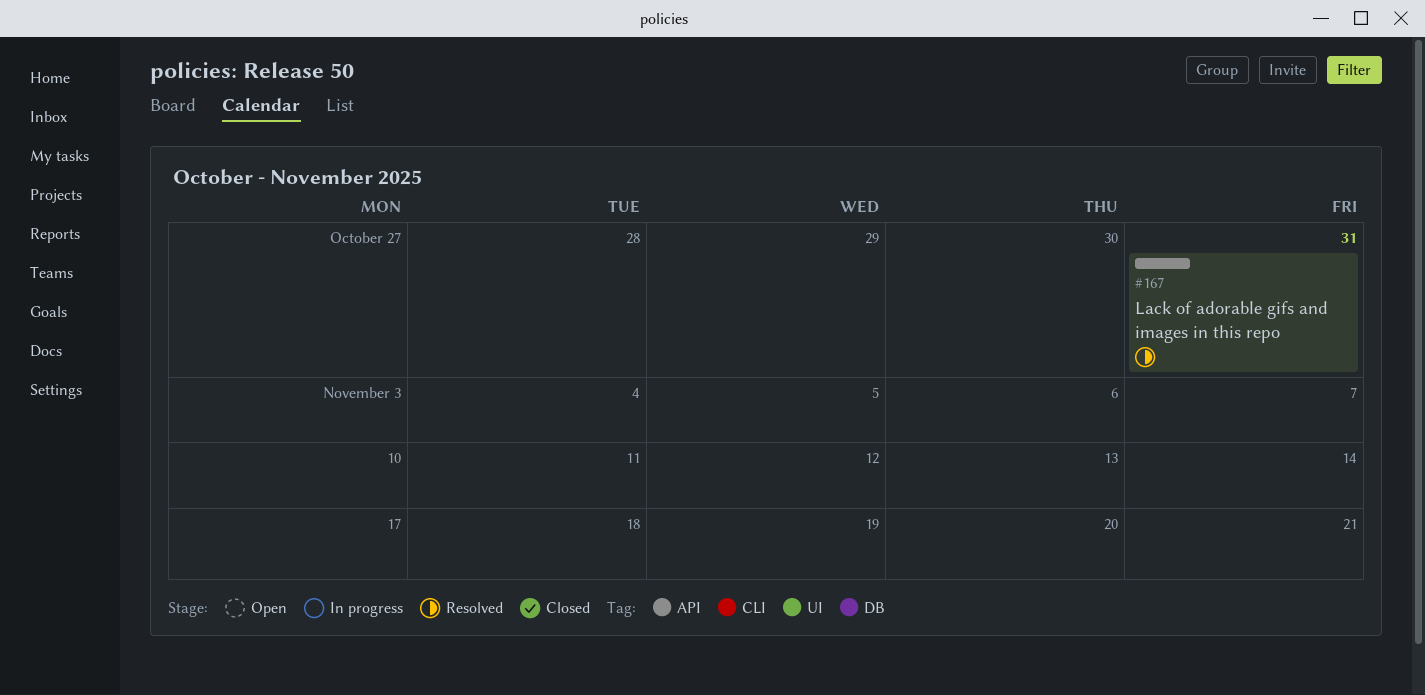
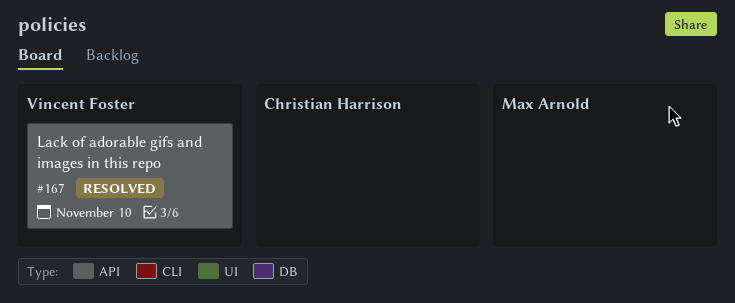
#167, due: Oct 31 -> Nov 10

